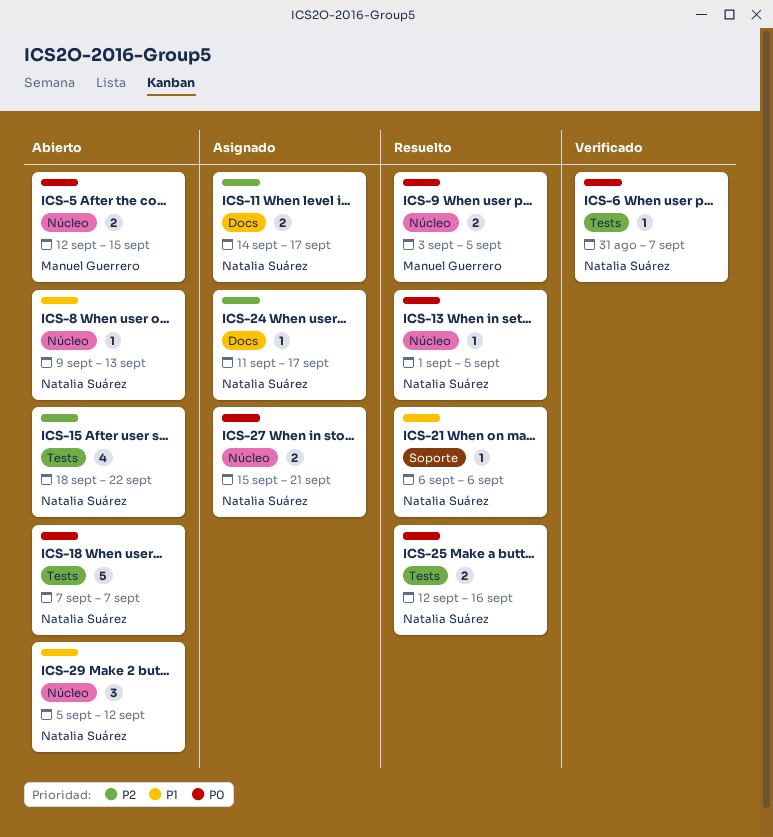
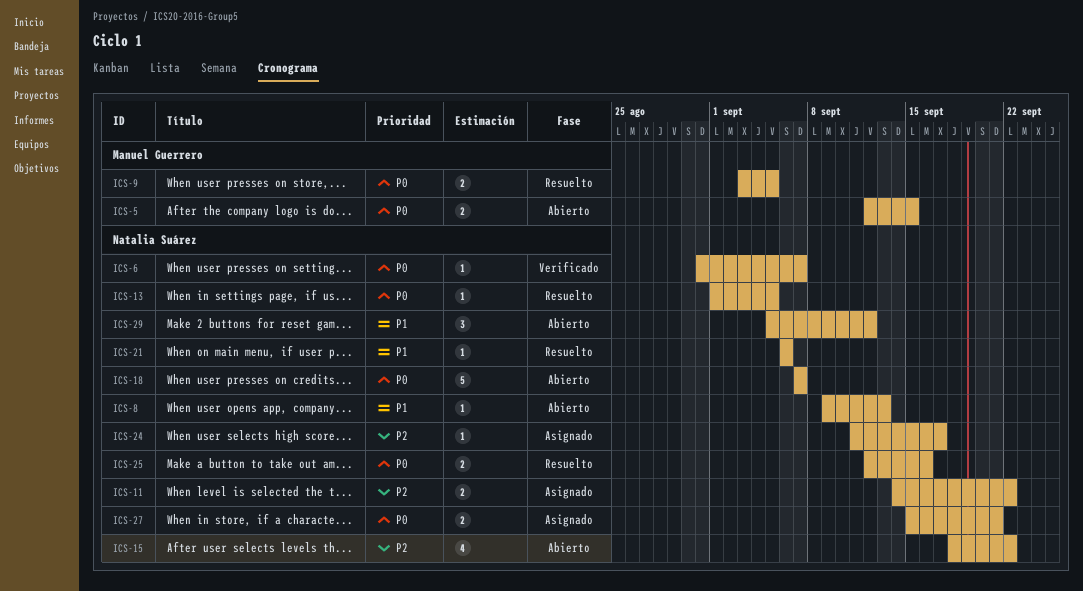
ICS-11, due: Sep 17 -> Sep 22

